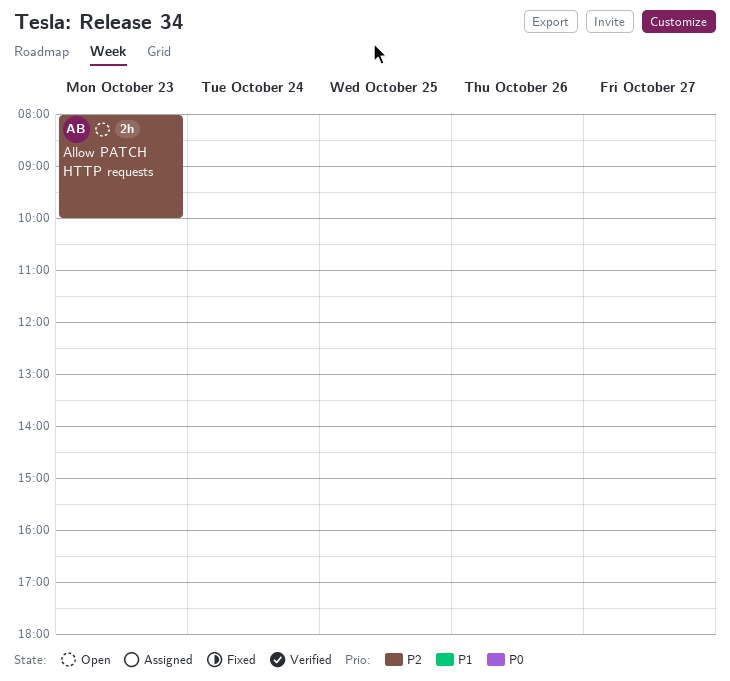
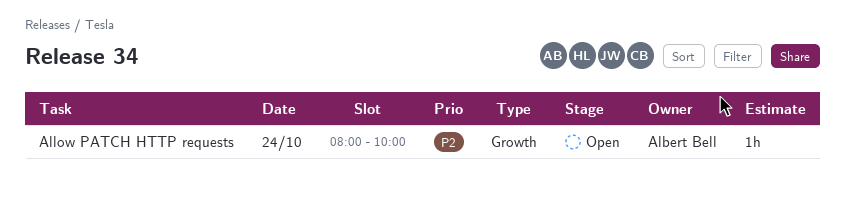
Allow PATCH HTTP requests, estimate: 2h -> 1h
Allow PATCH HTTP requests, day: Oct 23 -> Oct 24

